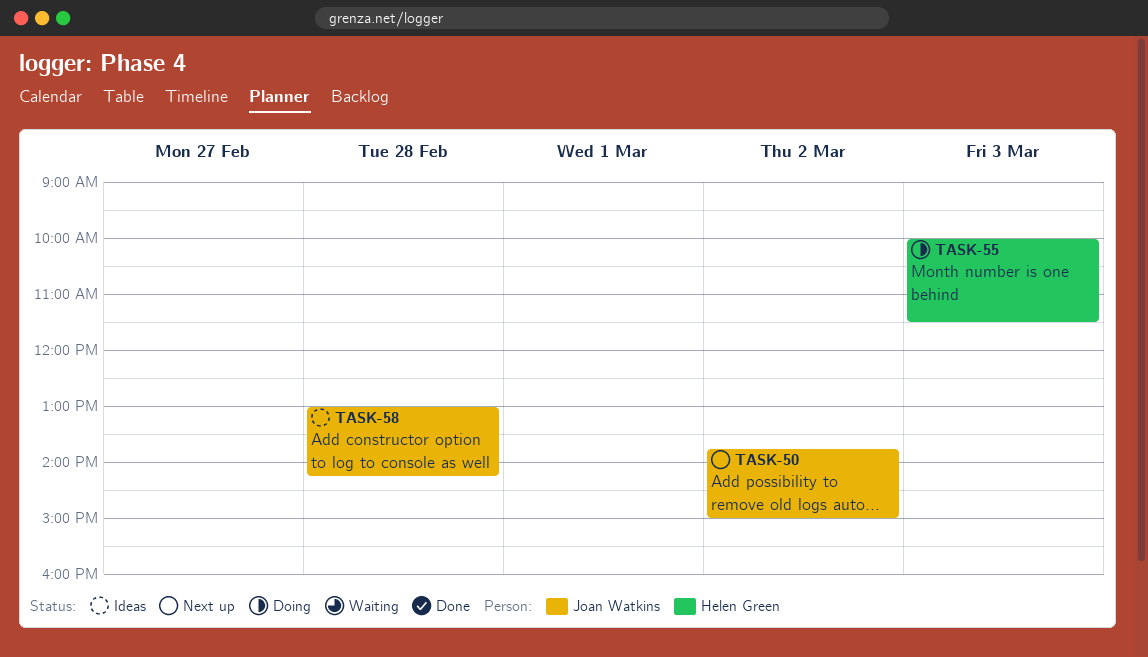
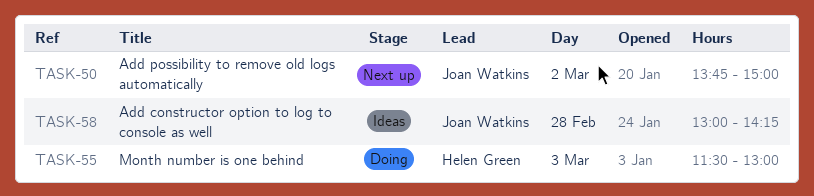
TASK-55, begins: 10:00 -> 11:30
TASK-55, ends: 11:30 -> 13:00

